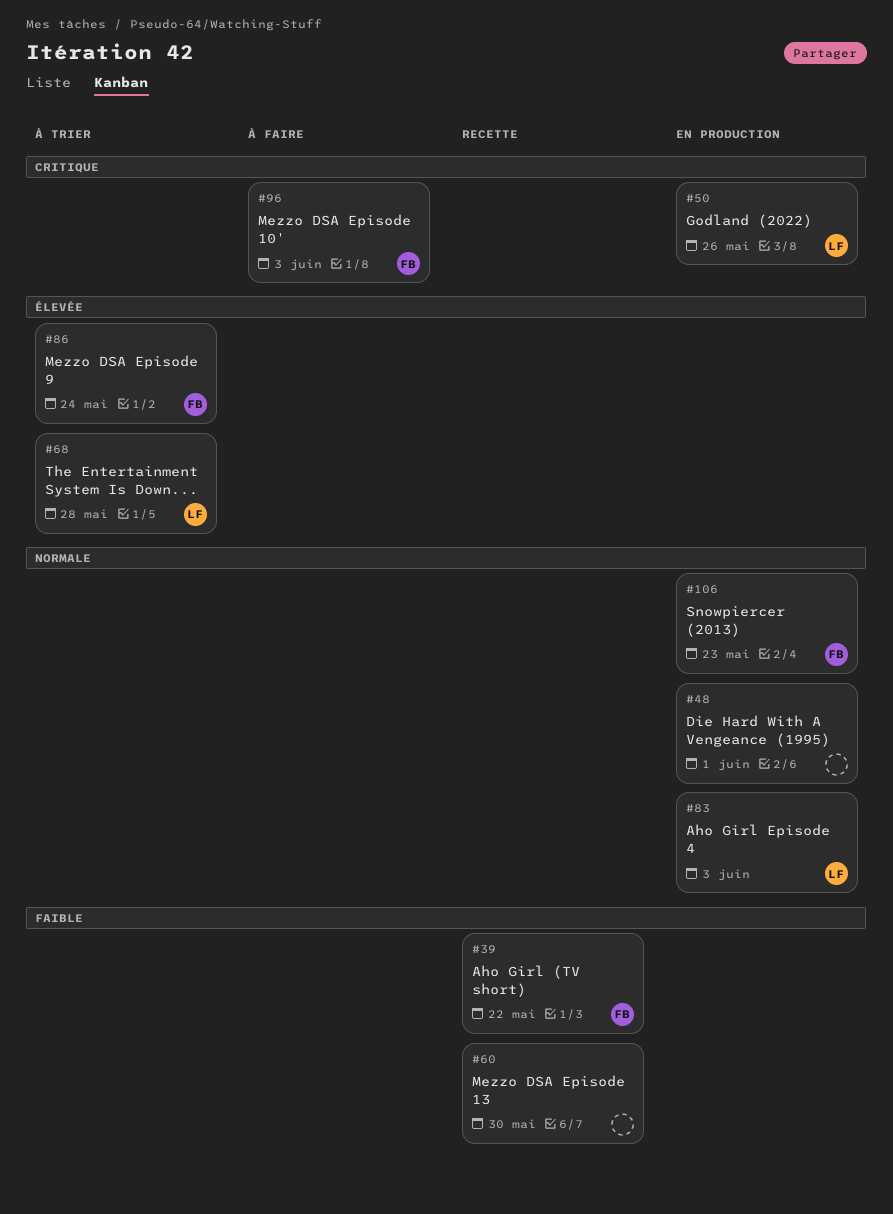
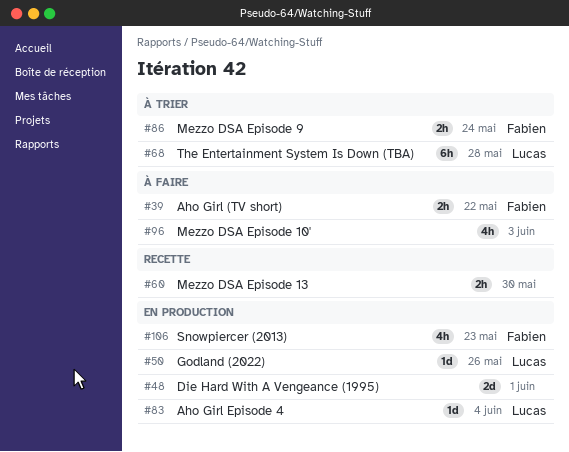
#39, status: Recette -> À faire
#83, due: Jun 3 -> Jun 4
#96, owner: Fabien -> none

